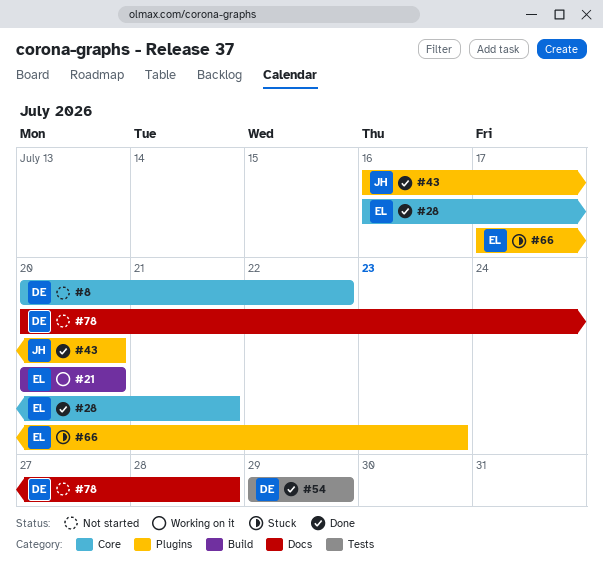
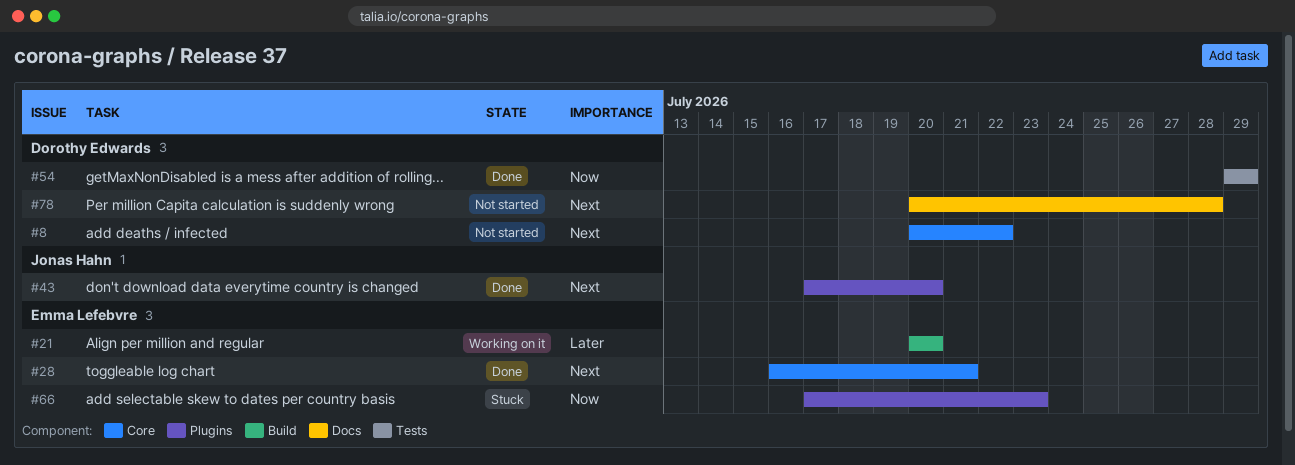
#43, start: Jul 16 -> Jul 17

